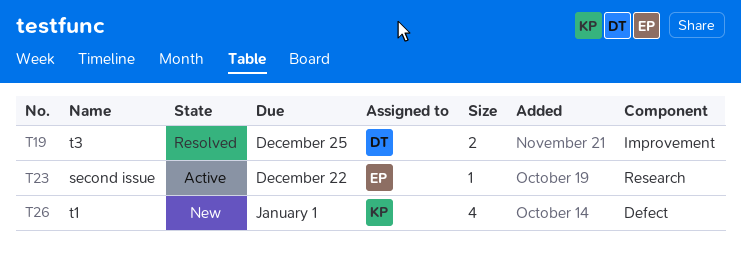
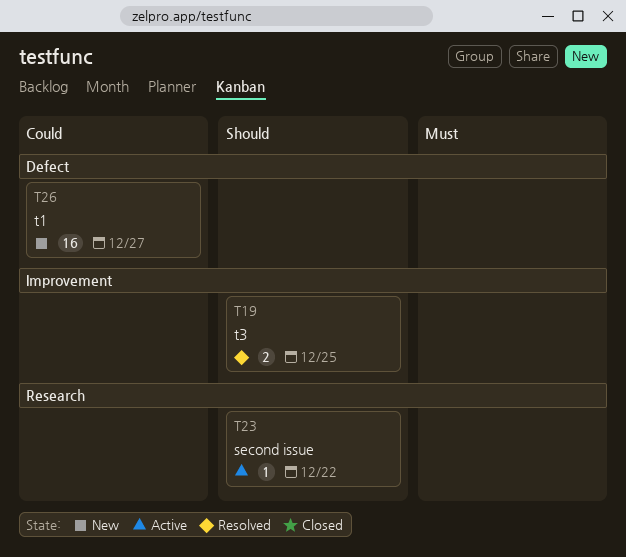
T26, estimate: 4 -> 16
T26, due: Jan 1 -> Dec 27

